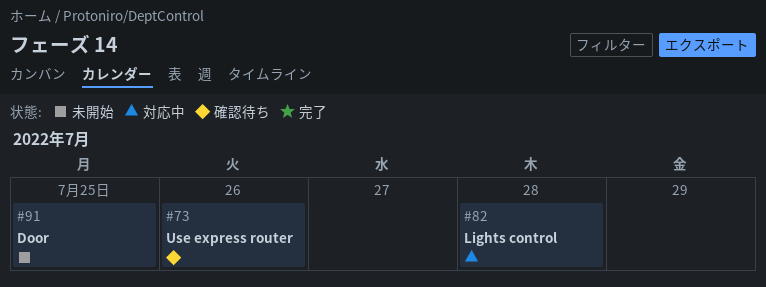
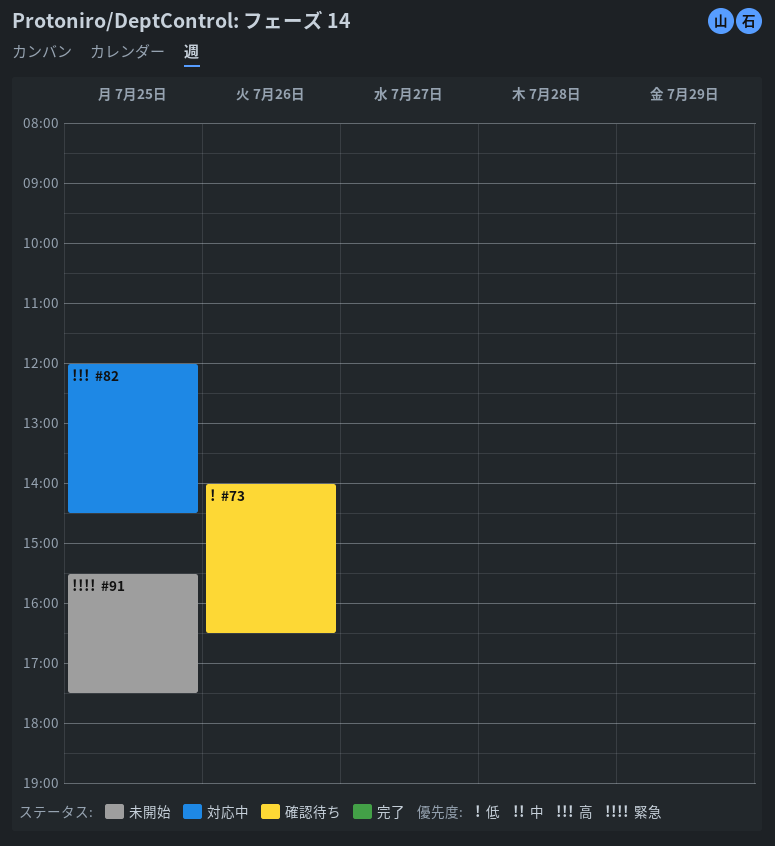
#82, day: Jul 28 -> Jul 25

